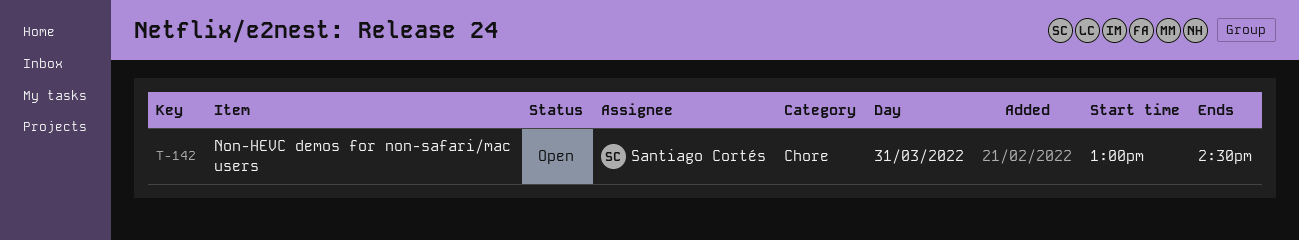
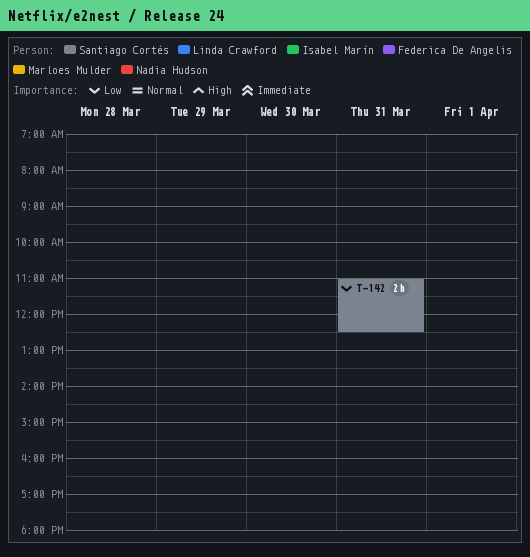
T-142, begins: 13:00 -> 11:00
T-142, ends: 14:30 -> 12:30

